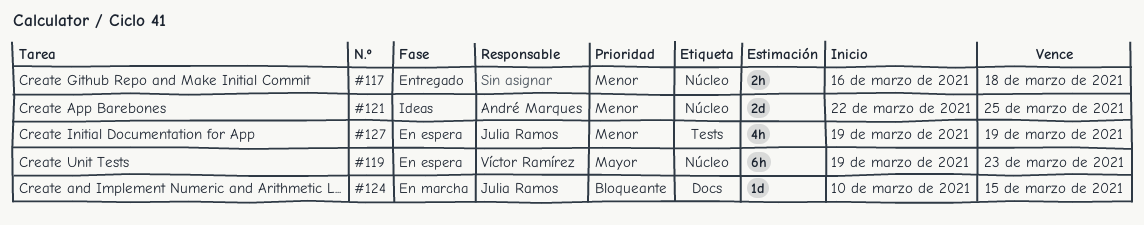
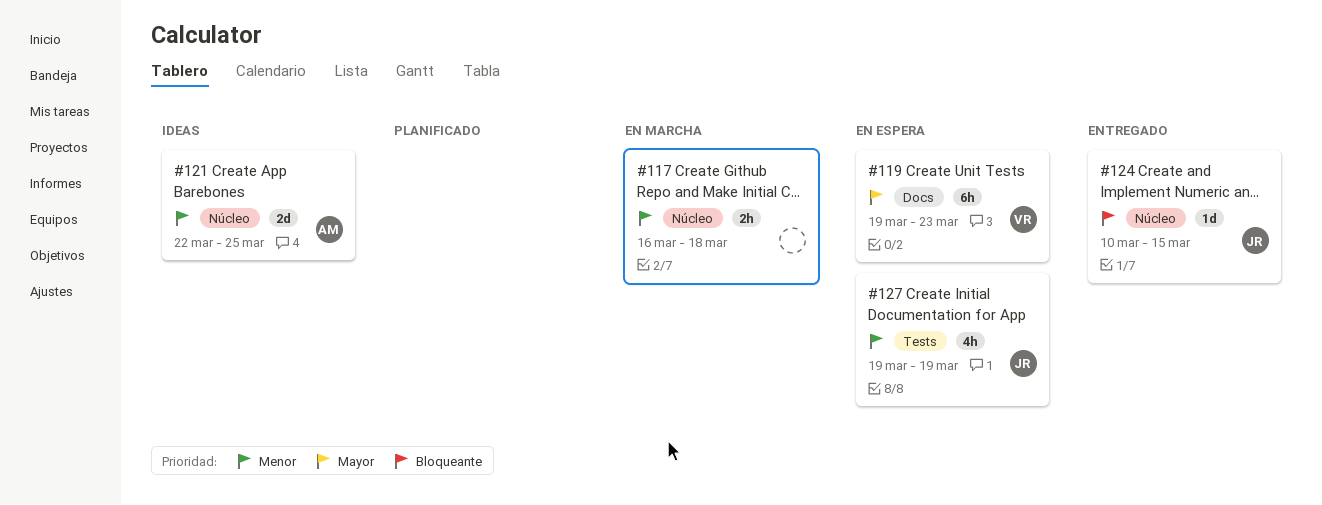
#117, status: Entregado -> En marcha
#119, label: Núcleo -> Docs
#124, status: En marcha -> Entregado
#124, label: Docs -> Núcleo

